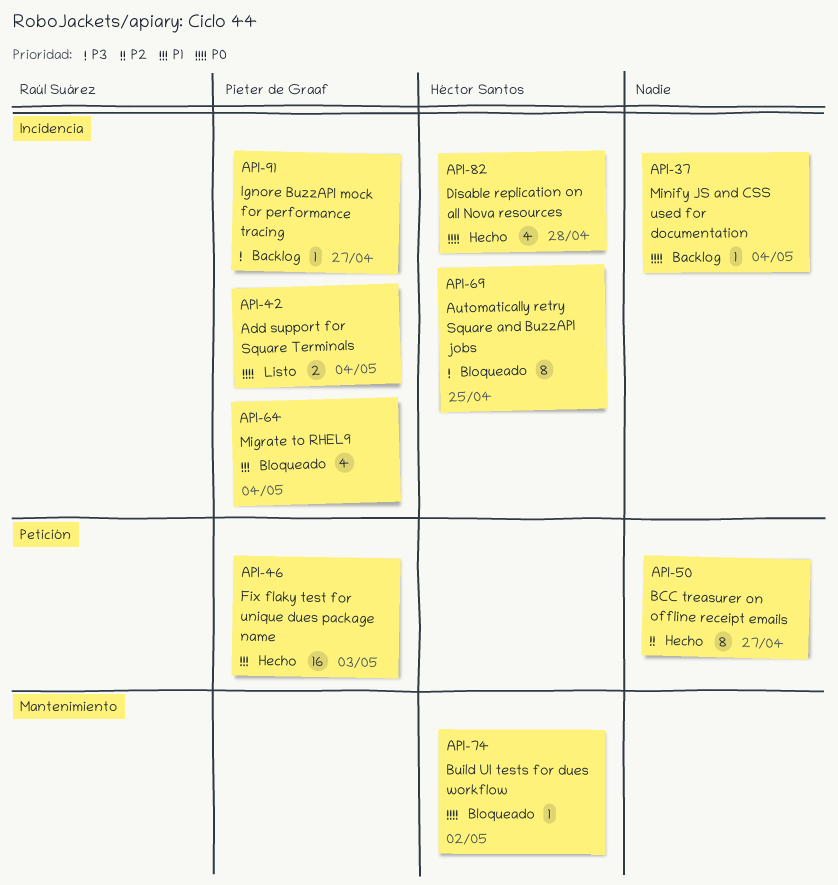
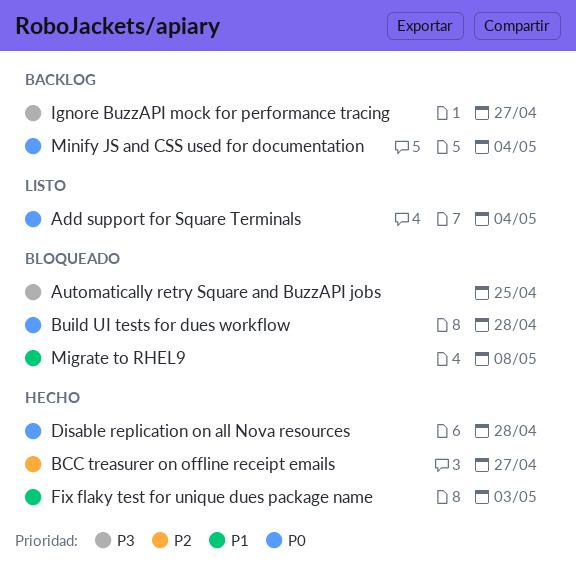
Build UI tests for dues workflow, due: May 2 -> Apr 28
Migrate to RHEL9, due: May 4 -> May 8

